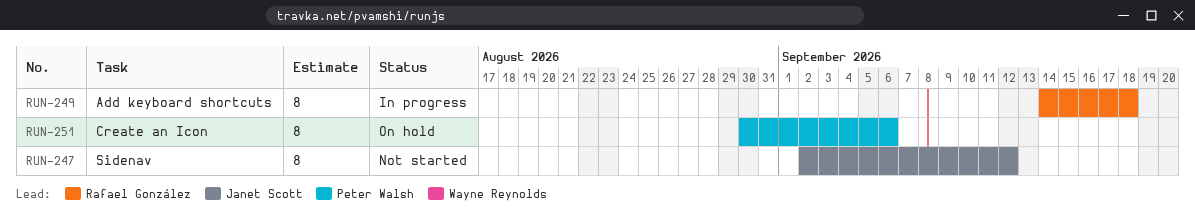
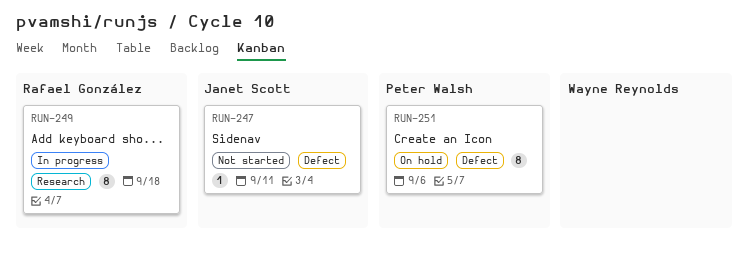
RUN-247, estimate: 8 -> 1
RUN-247, due: Sep 12 -> Sep 11

